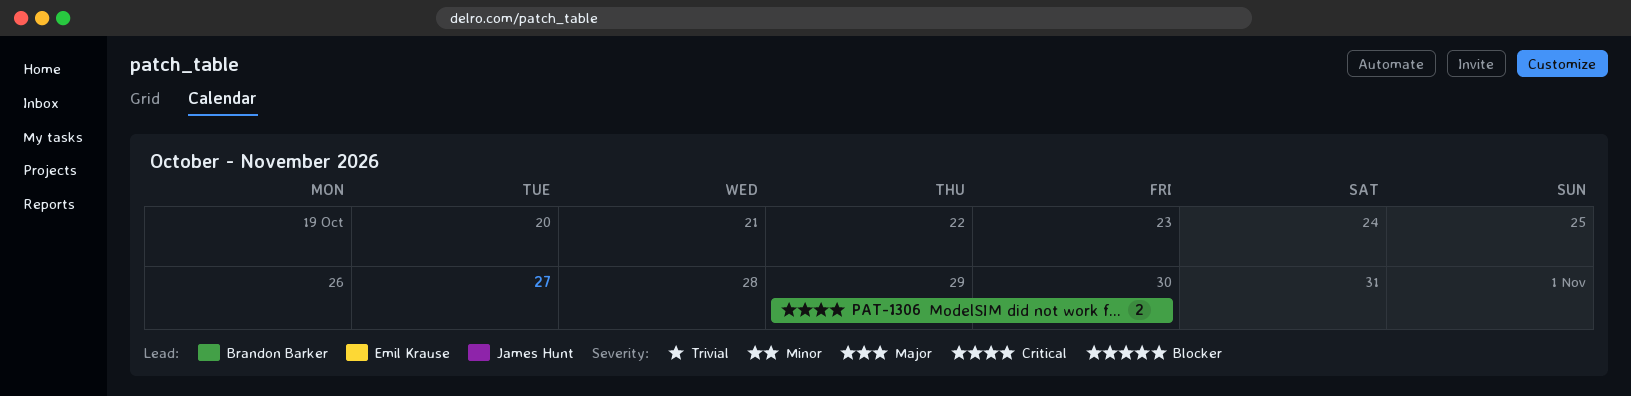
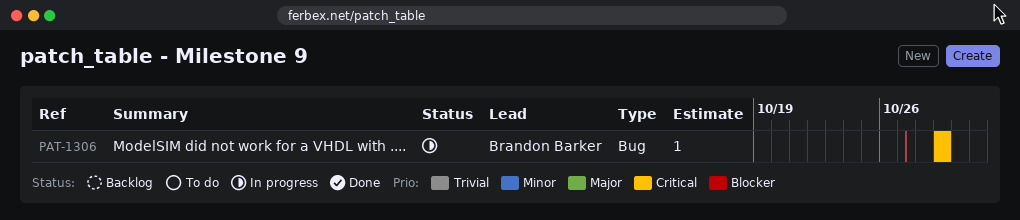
PAT-1306, estimate: 2 -> 1
PAT-1306, due: Oct 30 -> Oct 29

